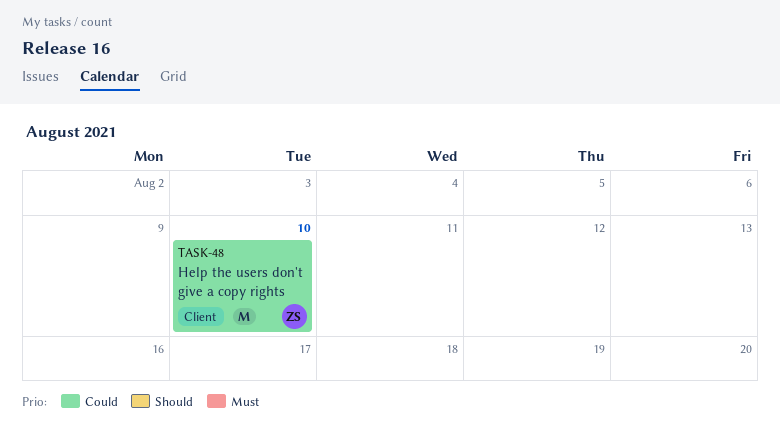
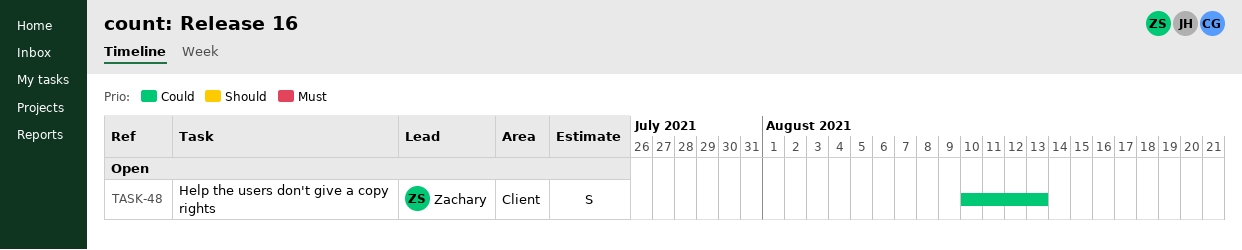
TASK-48, estimate: M -> S
TASK-48, due: Aug 10 -> Aug 13

